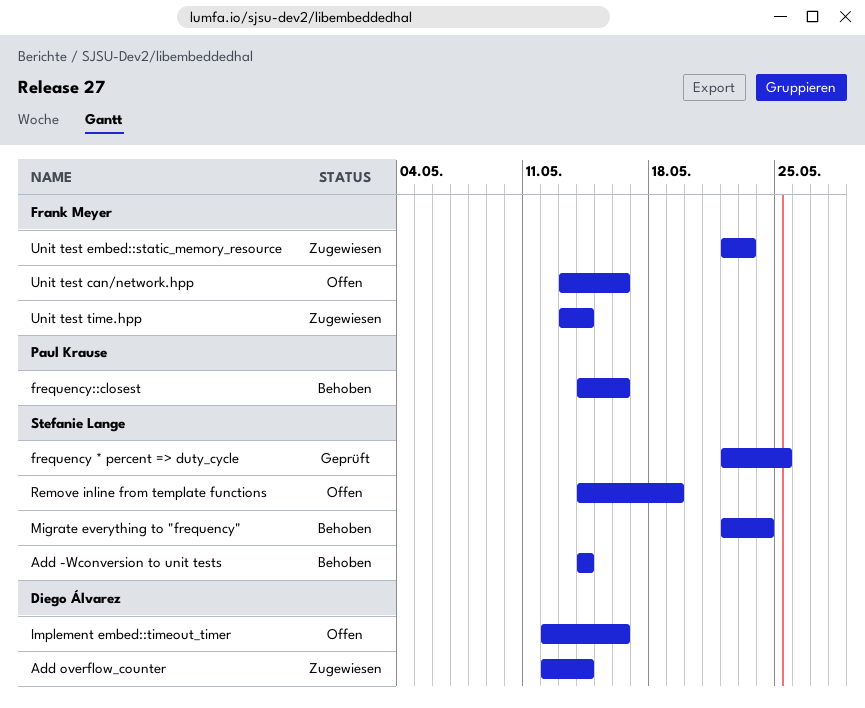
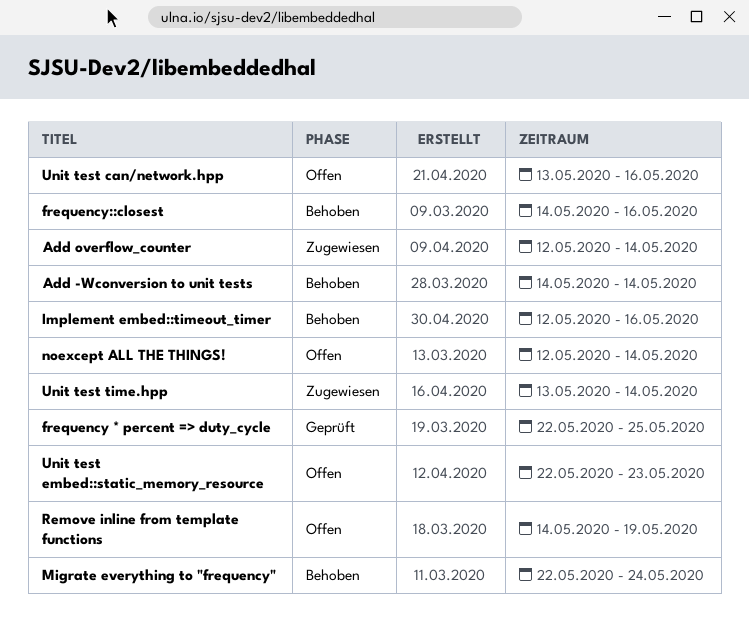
Implement embed::timeout_timer, status: Offen -> Behoben
noexcept ALL THE THINGS!: none -> present
Unit test embed::static_memory_resource, status: Zugewiesen -> Offen

